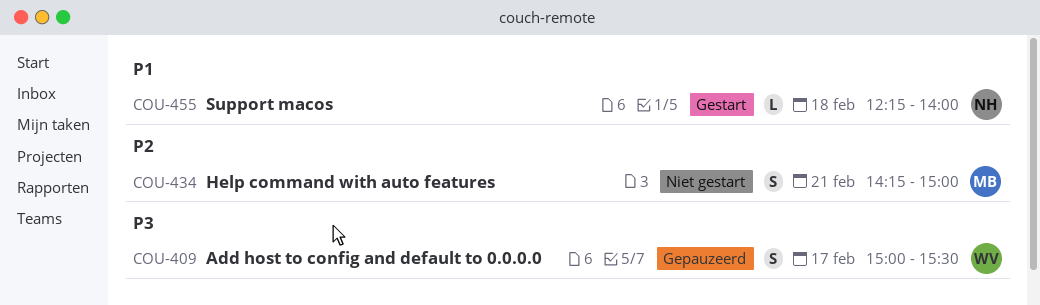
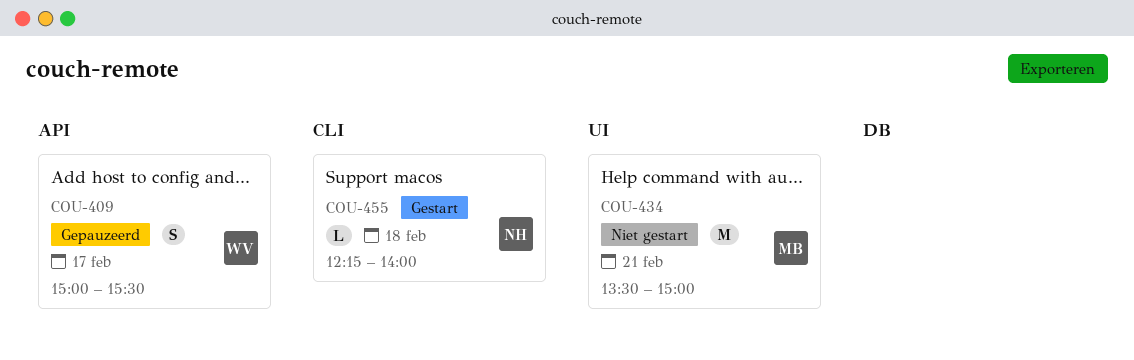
COU-434, estimate: S -> M
COU-434, begins: 14:15 -> 13:30

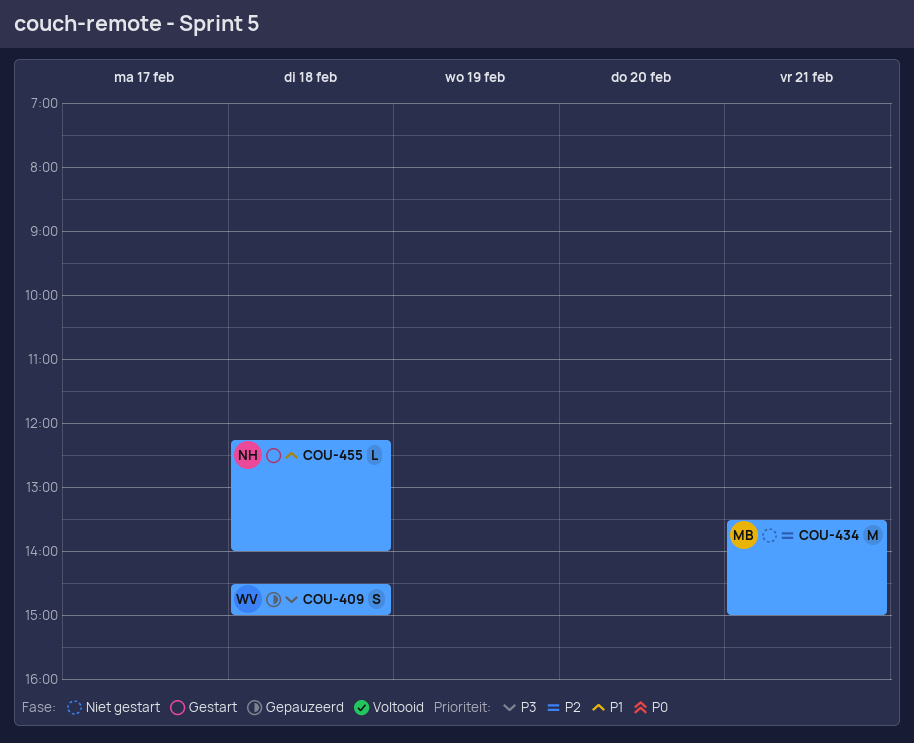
COU-409, day: Feb 17 -> Feb 18
COU-409, begins: 15:00 -> 14:30
COU-409, ends: 15:30 -> 15:00

